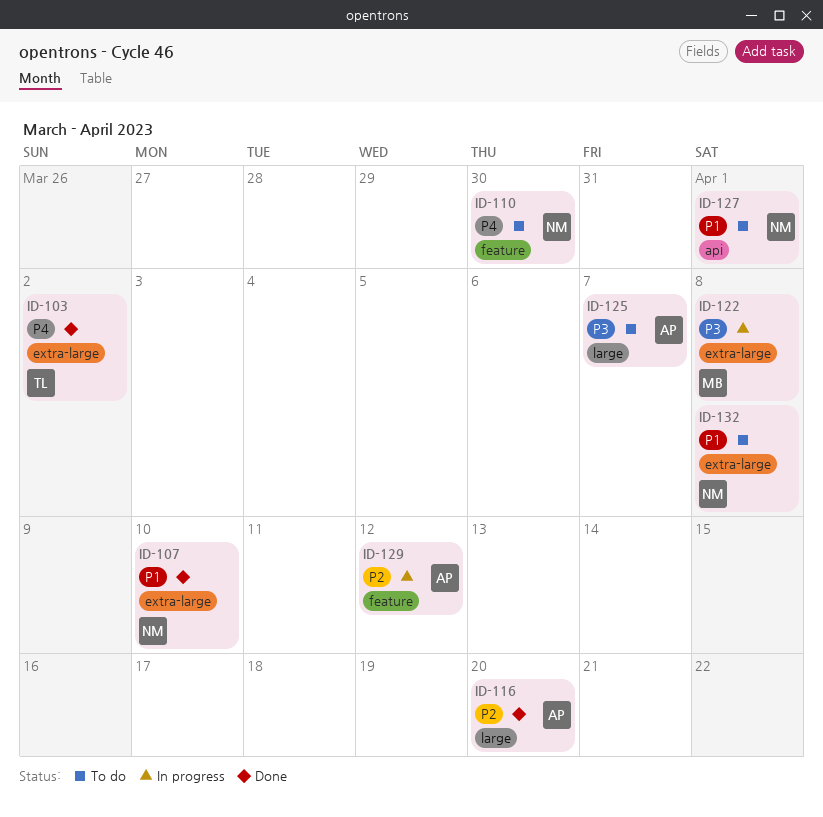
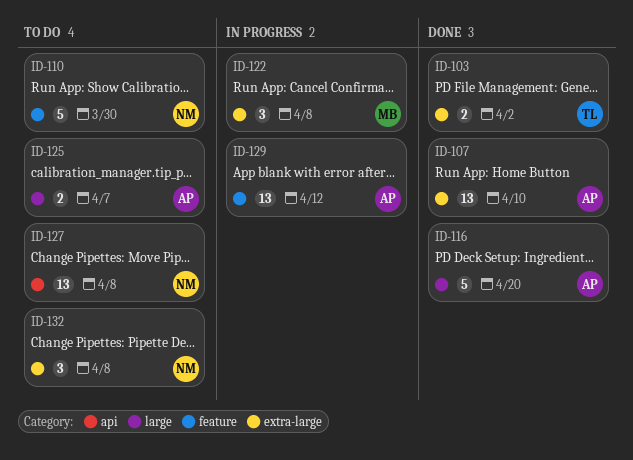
ID-107, owner: NM -> AP
ID-127, due: Apr 1 -> Apr 8

